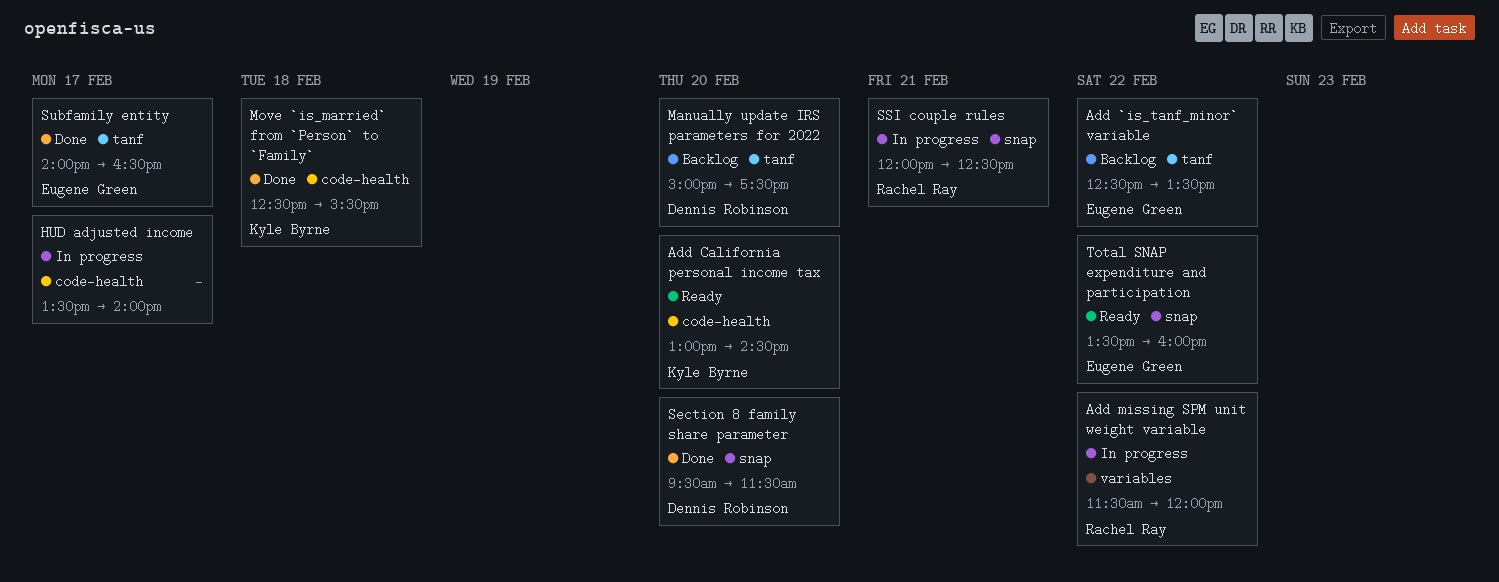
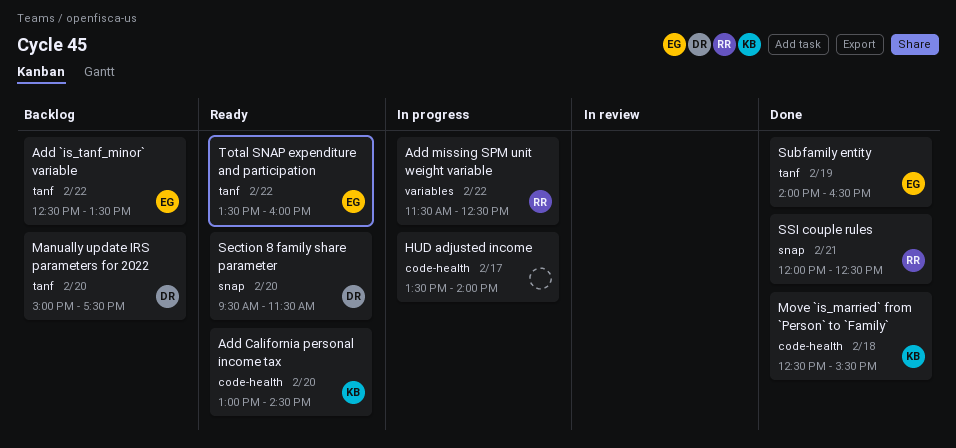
Add missing SPM unit weight variable, ends: 12:00 -> 12:30
Section 8 family share parameter, status: Done -> Ready
SSI couple rules, status: In progress -> Done
Subfamily entity, day: Feb 17 -> Feb 19
Total SNAP expenditure and participation, label: snap -> tanf

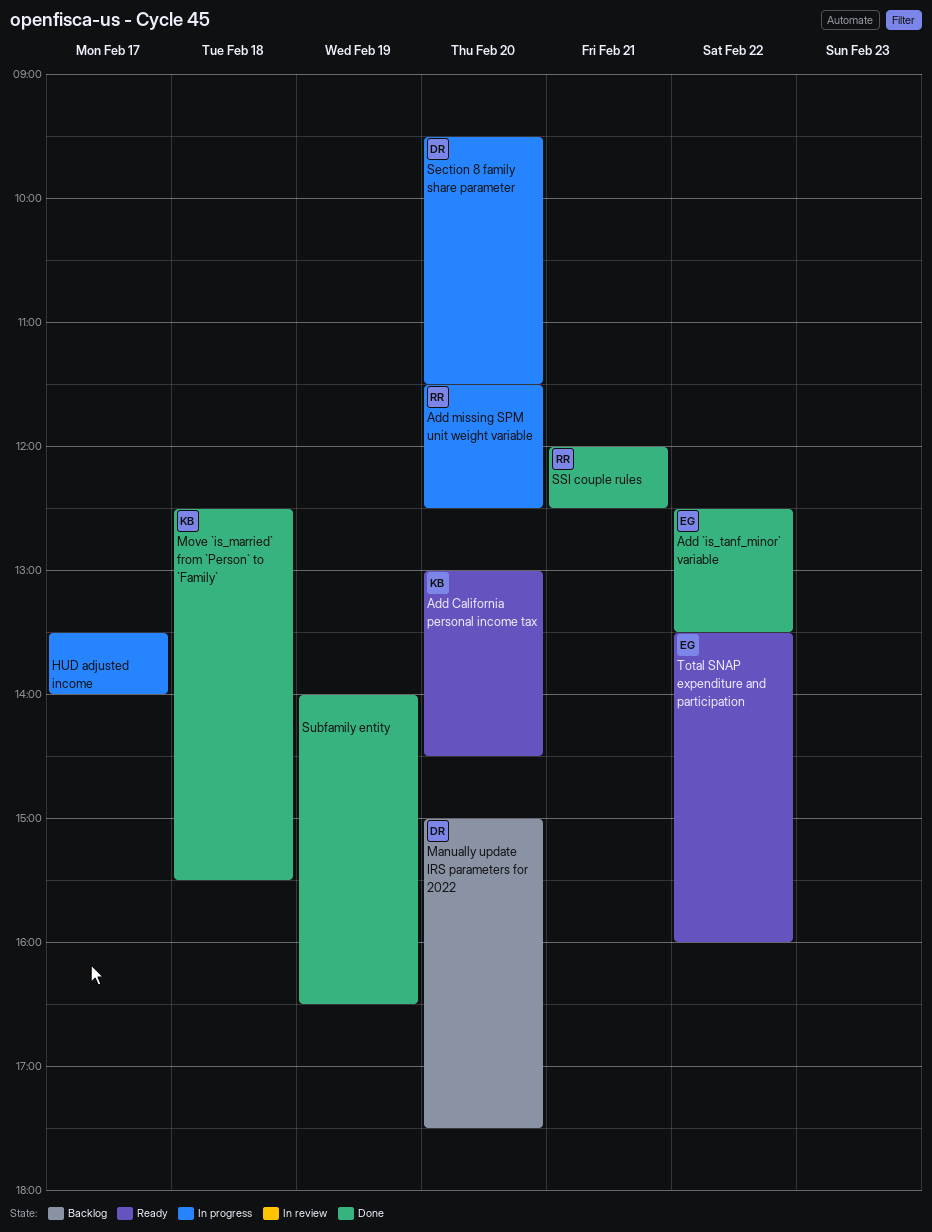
Add `is_tanf_minor` variable, status: Backlog -> Done
Add missing SPM unit weight variable, day: Feb 22 -> Feb 20
Section 8 family share parameter, status: Ready -> In progress
Subfamily entity, owner: EG -> none

